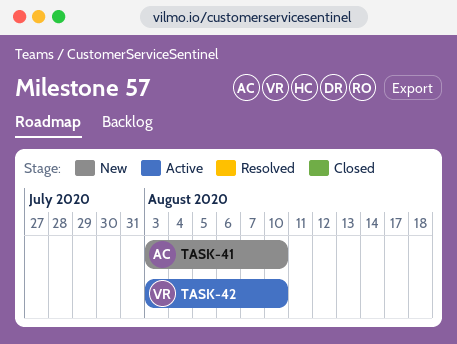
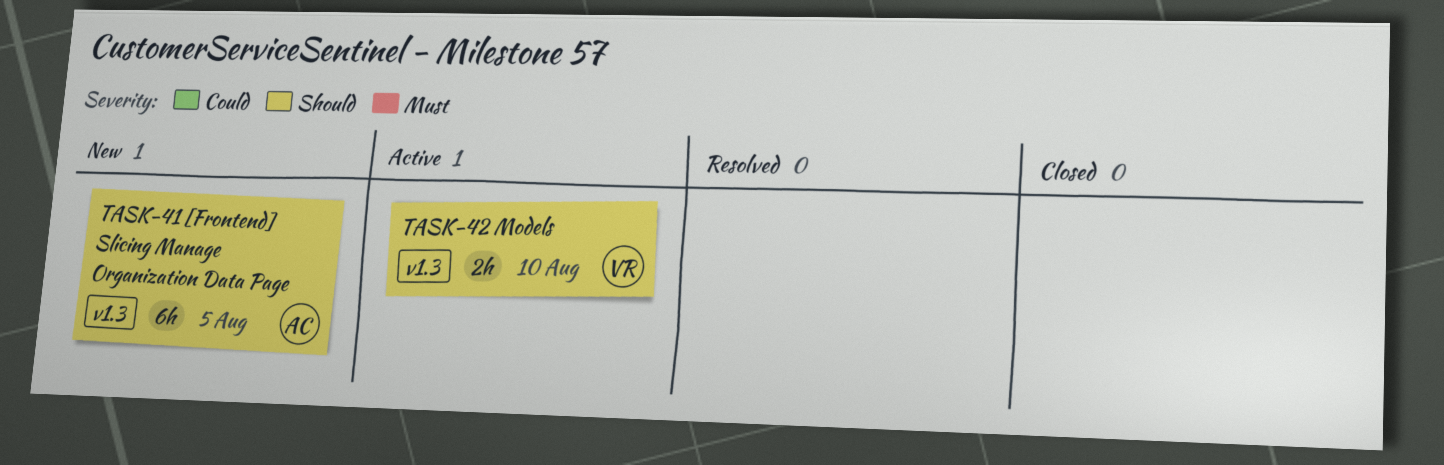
TASK-41, due: Aug 10 -> Aug 5

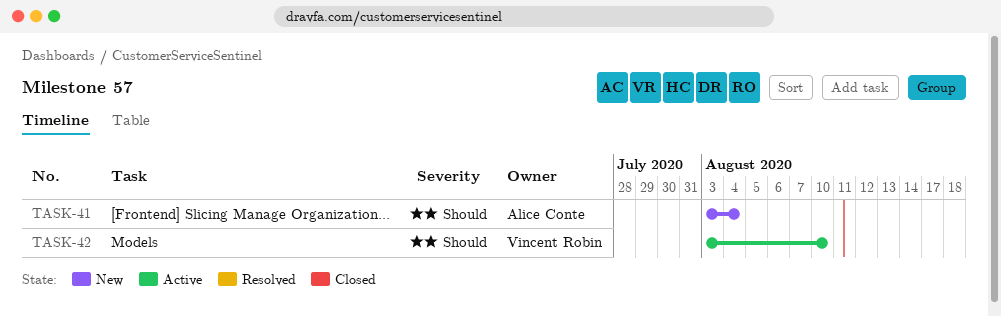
TASK-41, due: Aug 5 -> Aug 4

